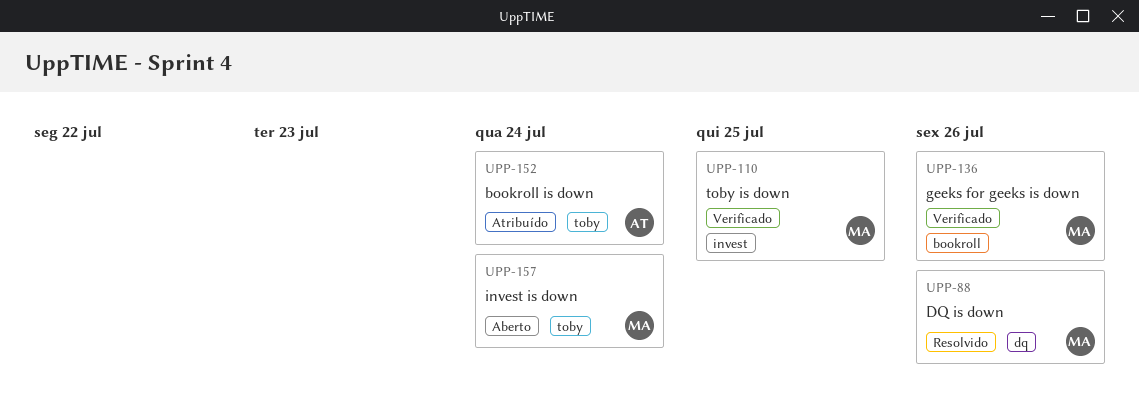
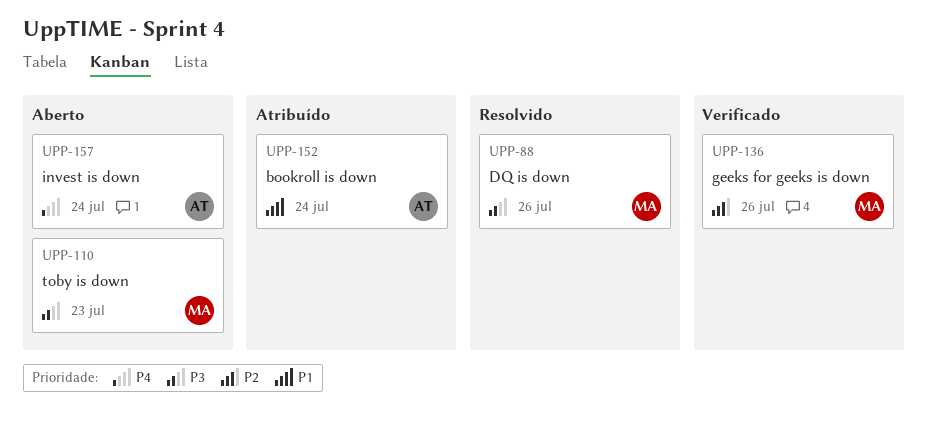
UPP-110, status: Verificado -> Aberto
UPP-110, due: Jul 25 -> Jul 23
UPP-157, owner: MA -> AT

